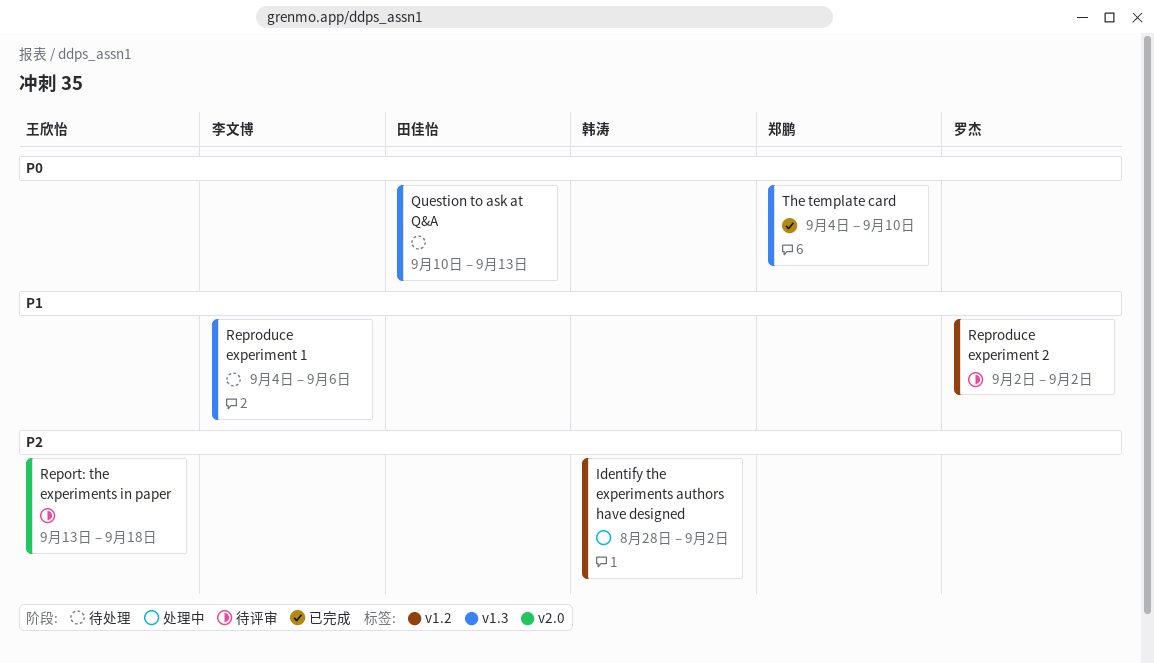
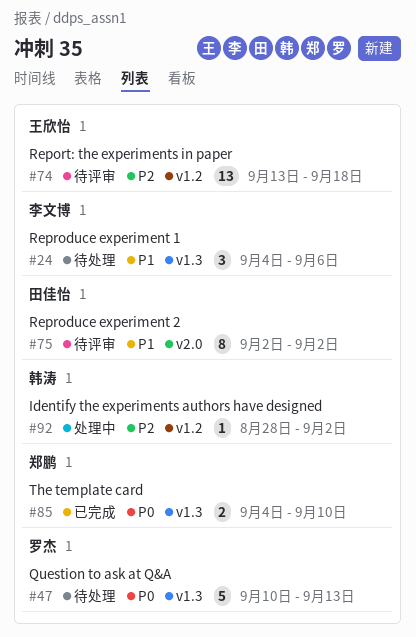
Question to ask at Q&A, owner: 田佳怡 -> 罗杰
Report: the experiments in paper, label: v2.0 -> v1.2
Reproduce experiment 2, owner: 罗杰 -> 田佳怡
Reproduce experiment 2, label: v1.2 -> v2.0

